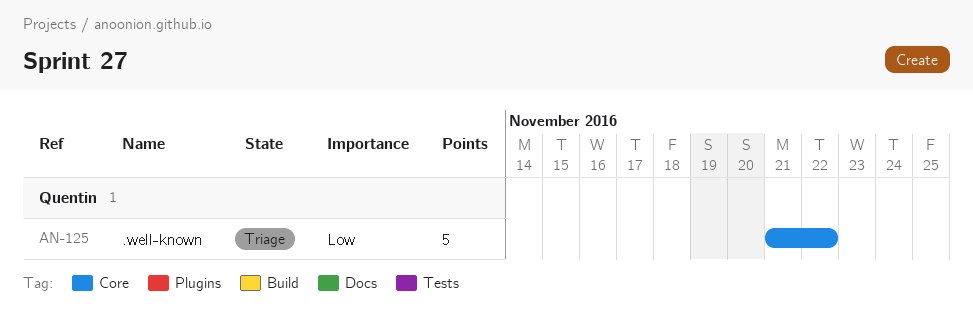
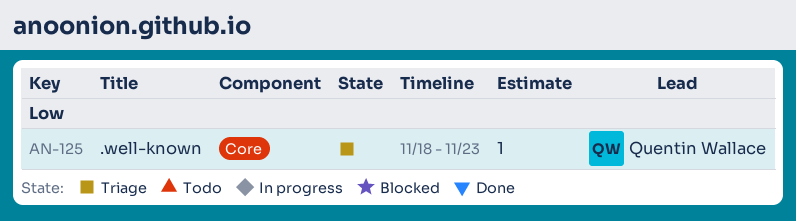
AN-125, estimate: 5 -> 1
AN-125, start: Nov 21 -> Nov 18
AN-125, due: Nov 22 -> Nov 23

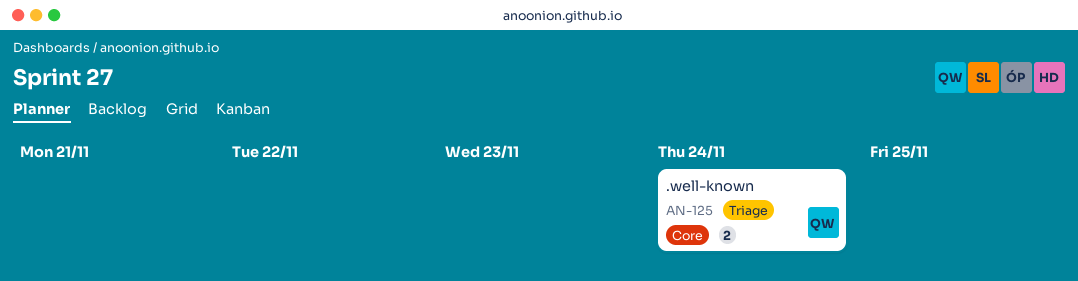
AN-125, estimate: 1 -> 2
AN-125, due: Nov 23 -> Nov 24

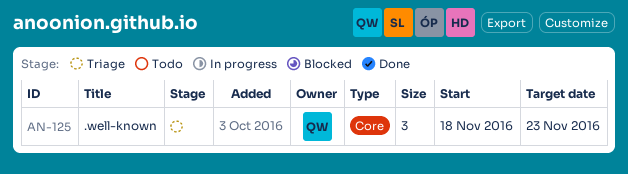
AN-125, estimate: 2 -> 3
AN-125, due: Nov 24 -> Nov 23

